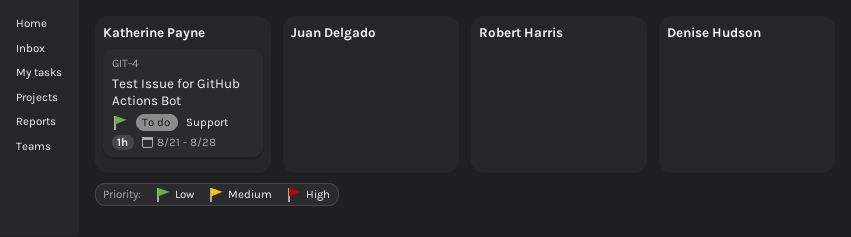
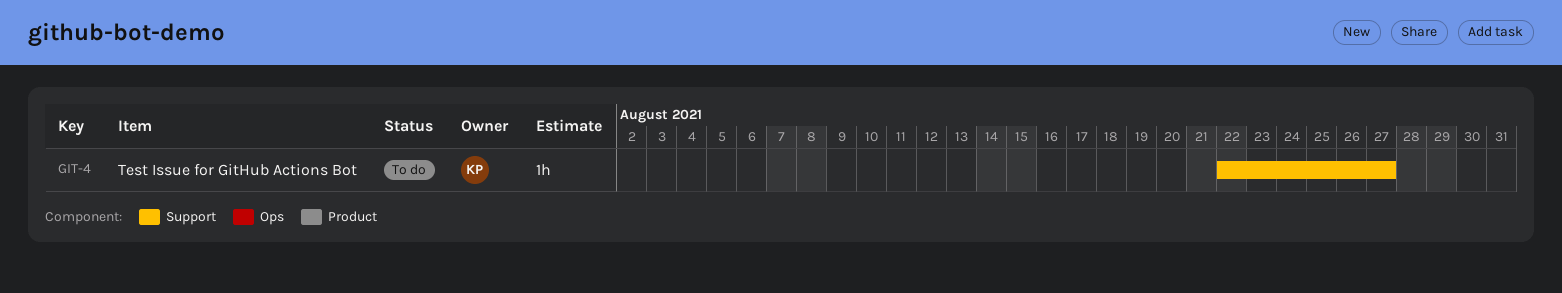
GIT-4, start: Aug 21 -> Aug 22
GIT-4, due: Aug 28 -> Aug 27

